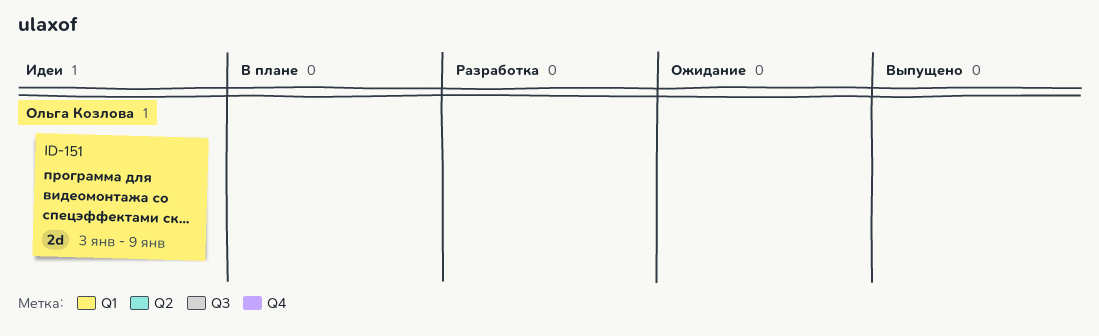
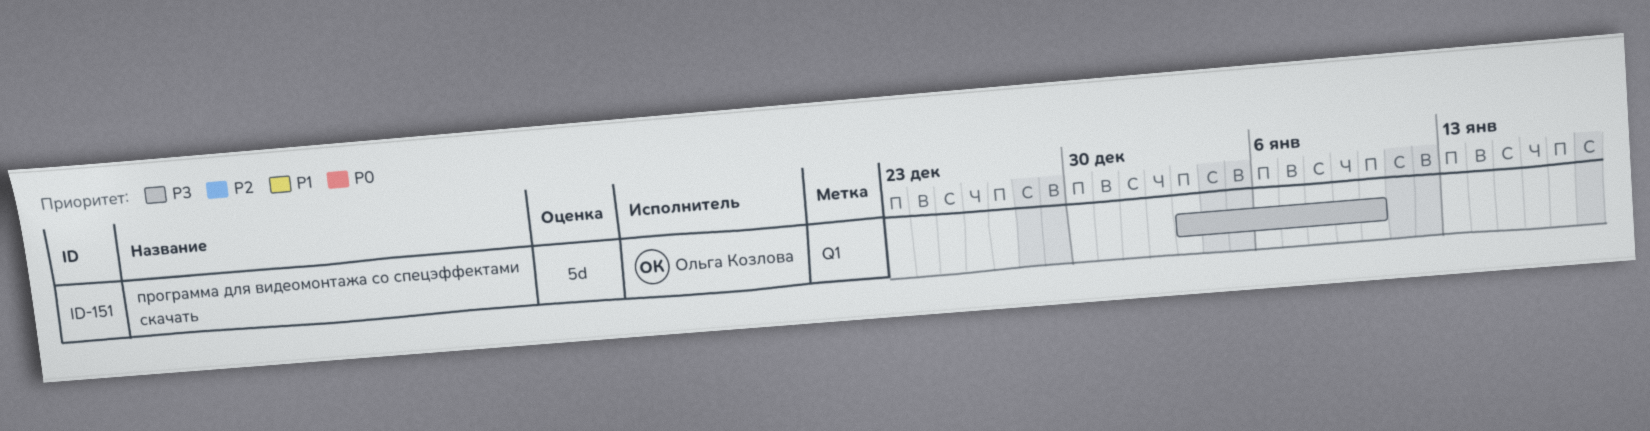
ID-151, estimate: 2d -> 5d
ID-151, due: Jan 9 -> Jan 10

